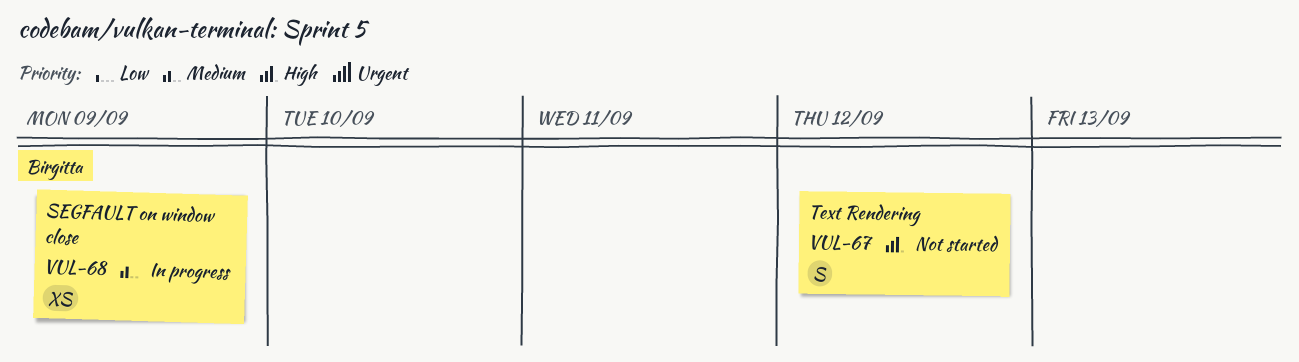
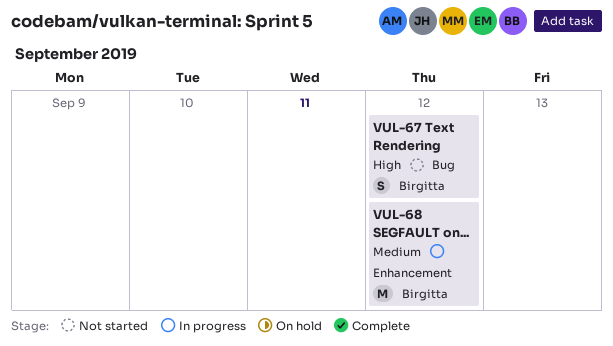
VUL-68, estimate: XS -> M
VUL-68, due: Sep 9 -> Sep 12

